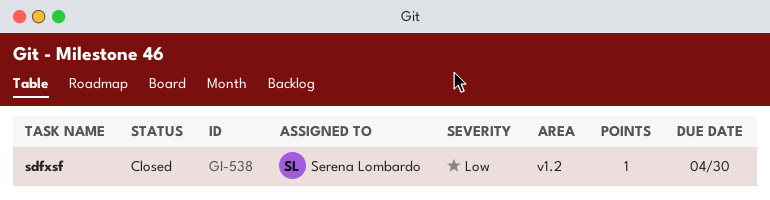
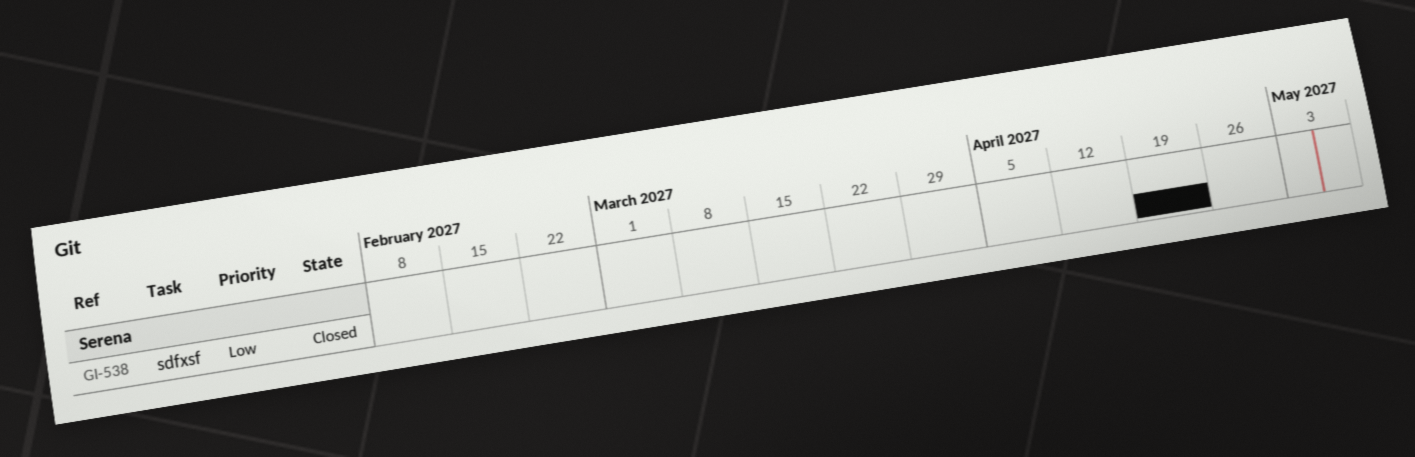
GI-538, due: Apr 30 -> Apr 23

